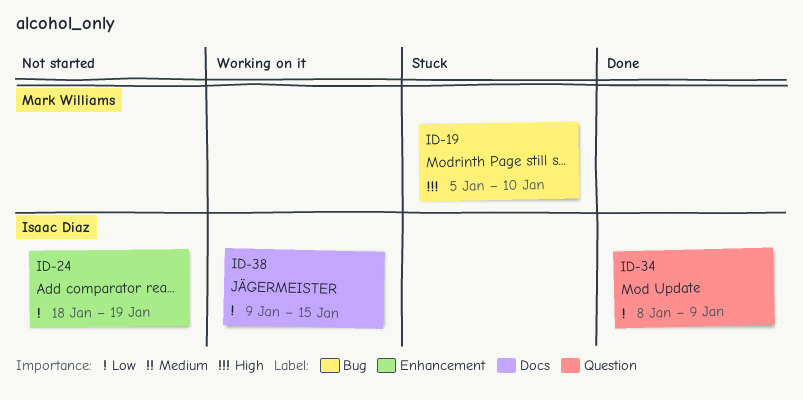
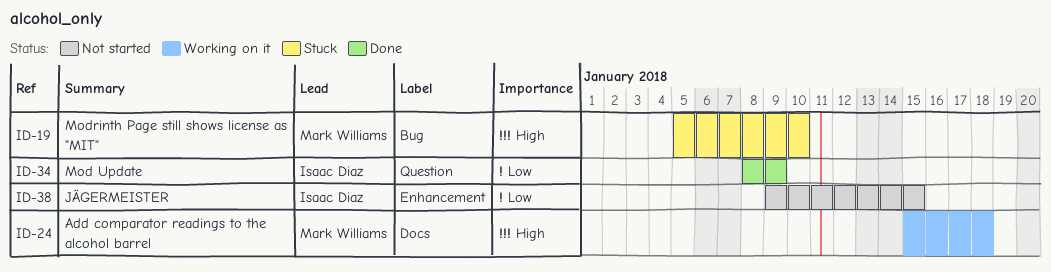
ID-24, status: Not started -> Working on it
ID-24, owner: Isaac Diaz -> Mark Williams
ID-24, priority: Low -> High
ID-24, label: Enhancement -> Docs
ID-24, start: Jan 18 -> Jan 15
ID-24, due: Jan 19 -> Jan 18
ID-38, status: Working on it -> Not started
ID-38, label: Docs -> Enhancement

